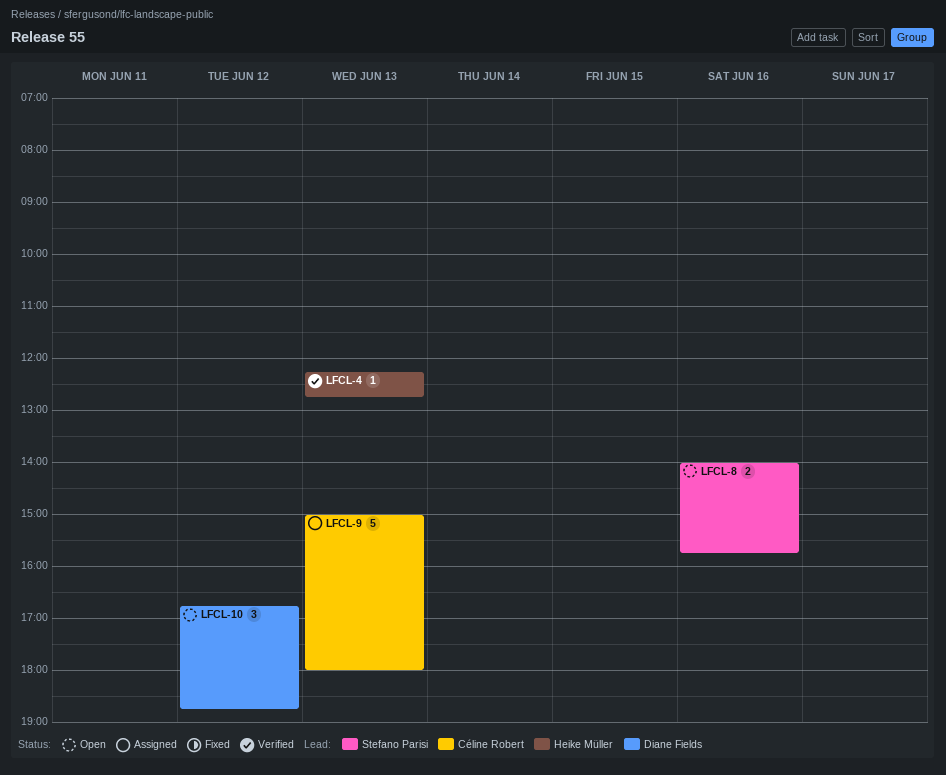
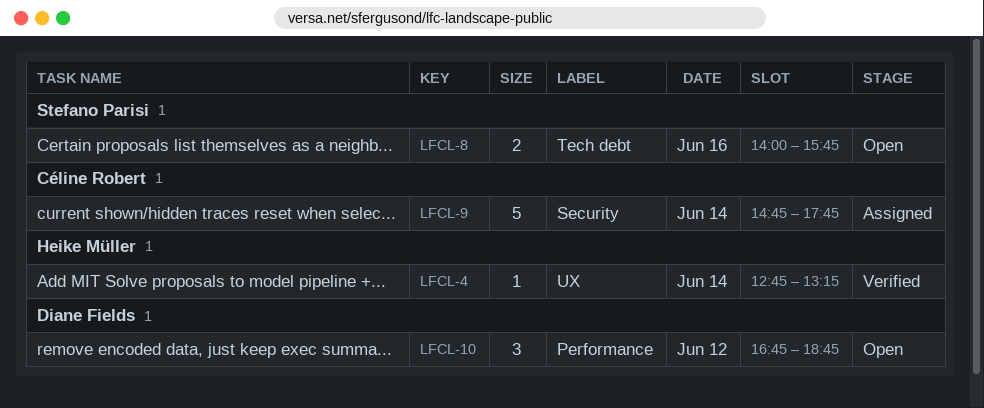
LFCL-4, day: Jun 13 -> Jun 14
LFCL-4, begins: 12:15 -> 12:45
LFCL-4, ends: 12:45 -> 13:15
LFCL-9, day: Jun 13 -> Jun 14
LFCL-9, begins: 15:00 -> 14:45
LFCL-9, ends: 18:00 -> 17:45

